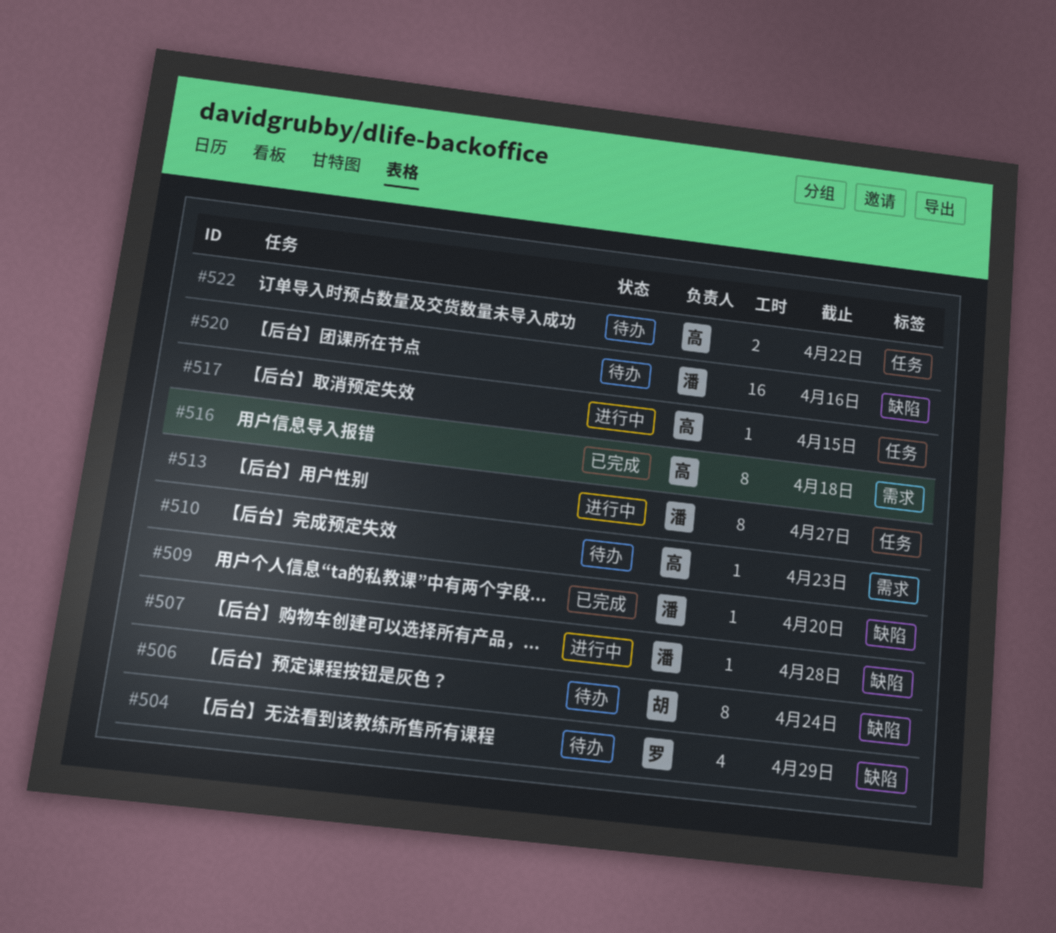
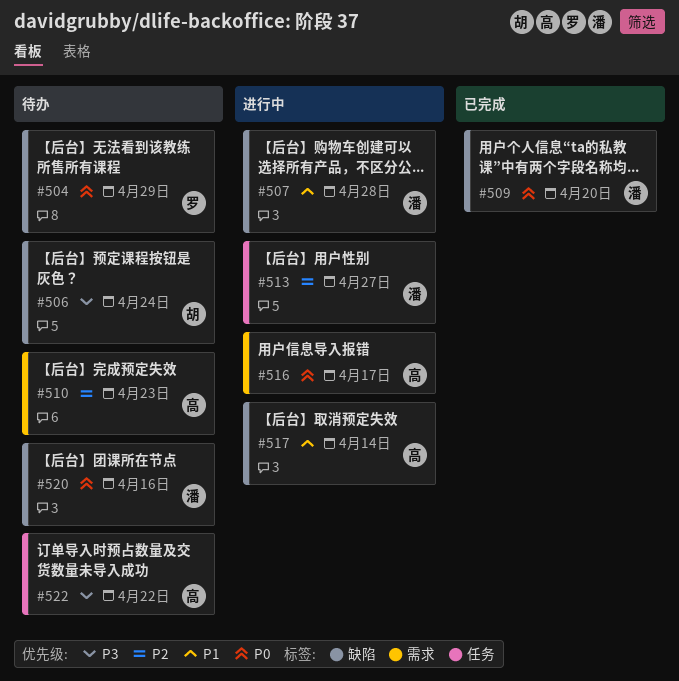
#516, status: 已完成 -> 进行中
#516, due: Apr 18 -> Apr 17
#517, label: 任务 -> 缺陷
#517, due: Apr 15 -> Apr 14

